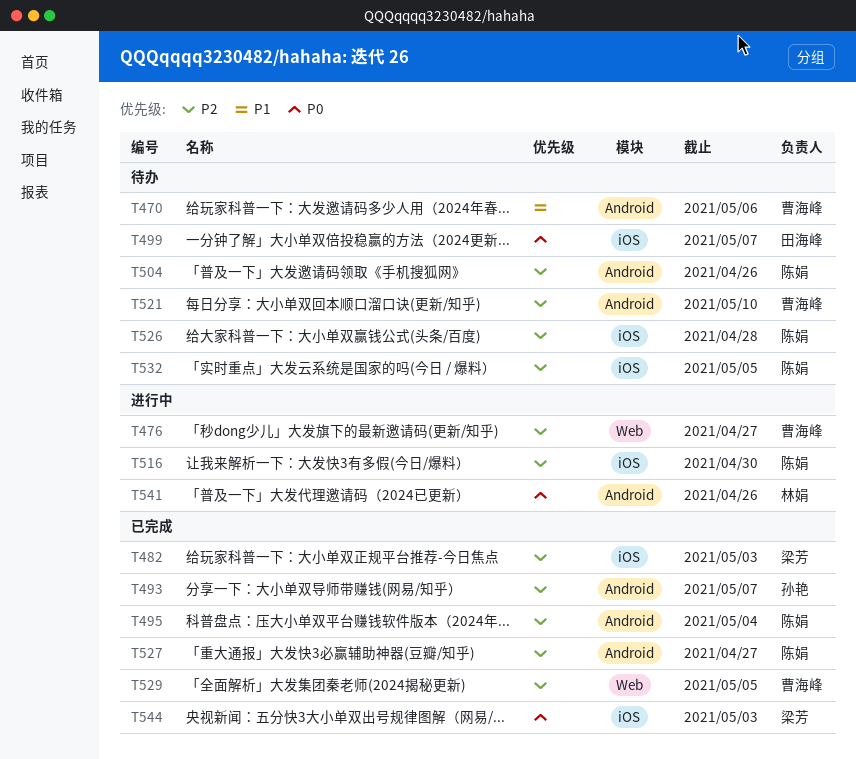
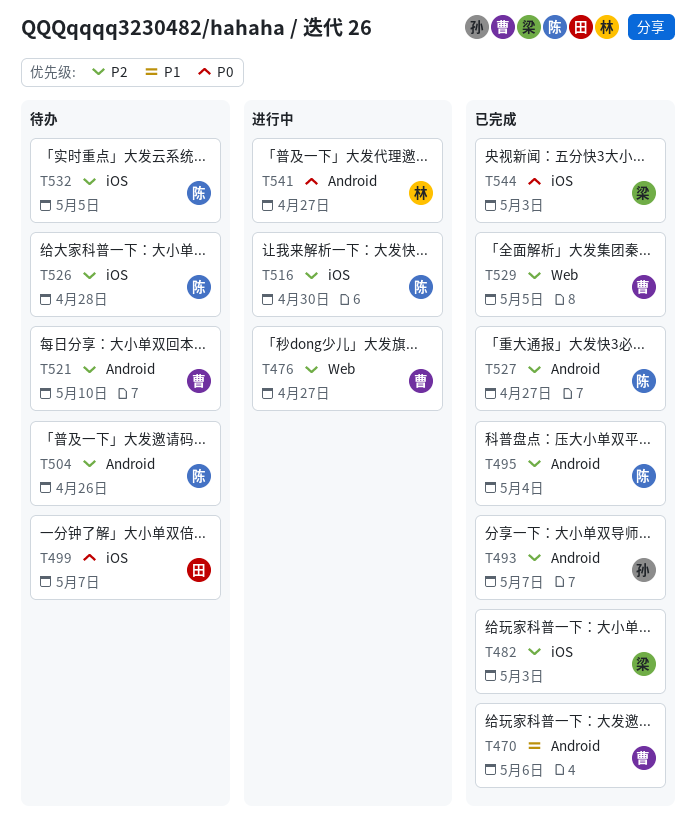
T470, status: 待办 -> 已完成
T541, due: Apr 26 -> Apr 27

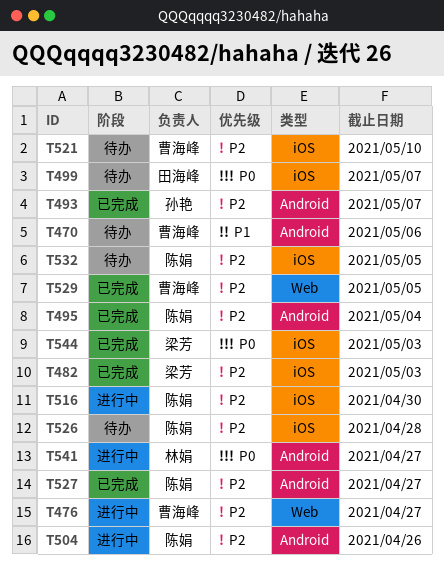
T470, status: 已完成 -> 待办
T504, status: 待办 -> 进行中
T521, label: Android -> iOS

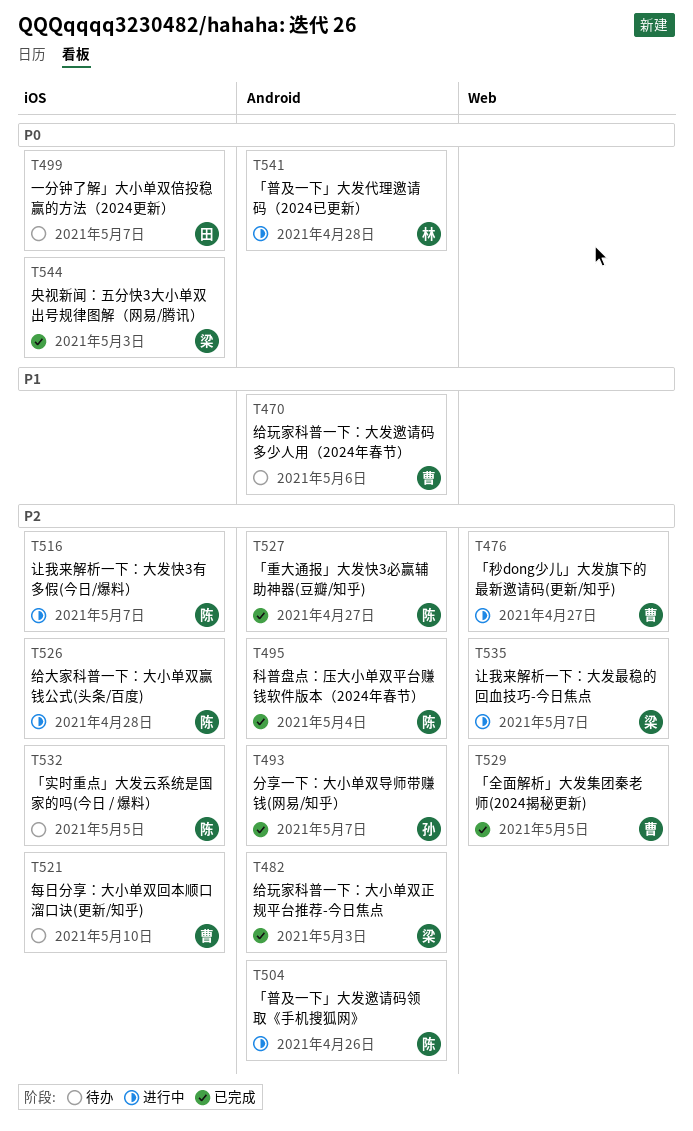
T482, label: iOS -> Android
T516, due: Apr 30 -> May 7
T526, status: 待办 -> 进行中
T535: none -> present
T541, due: Apr 27 -> Apr 28

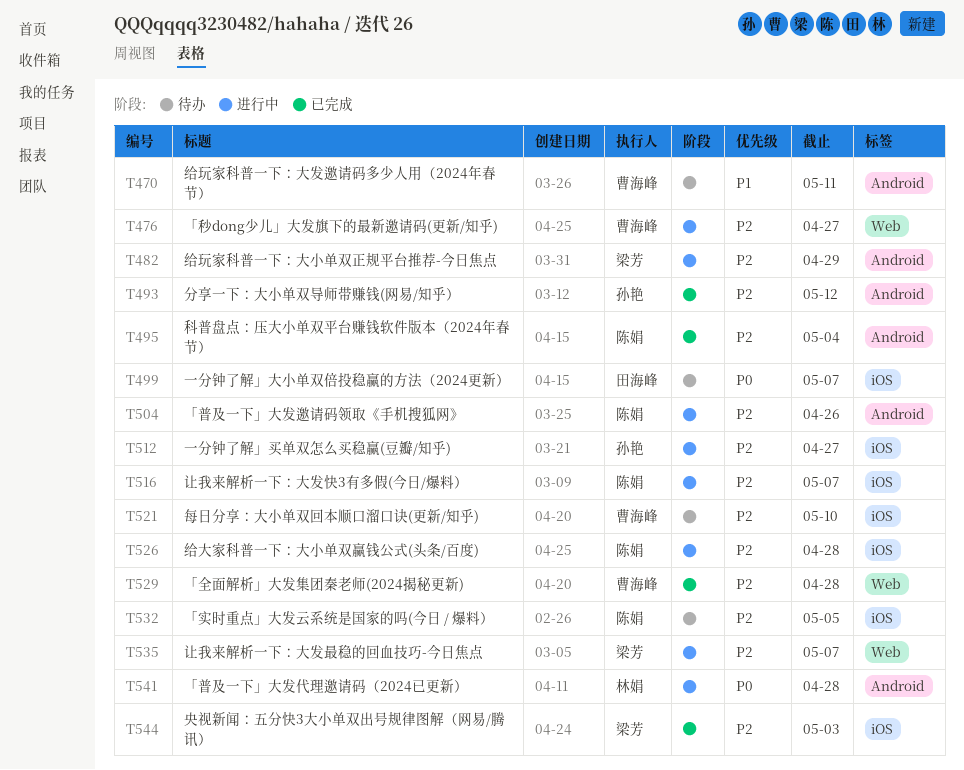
T470, due: May 6 -> May 11
T482, status: 已完成 -> 进行中
T482, due: May 3 -> Apr 29
T493, due: May 7 -> May 12
T512: none -> present
T527: present -> none
T529, due: May 5 -> Apr 28
T544, priority: P0 -> P2

